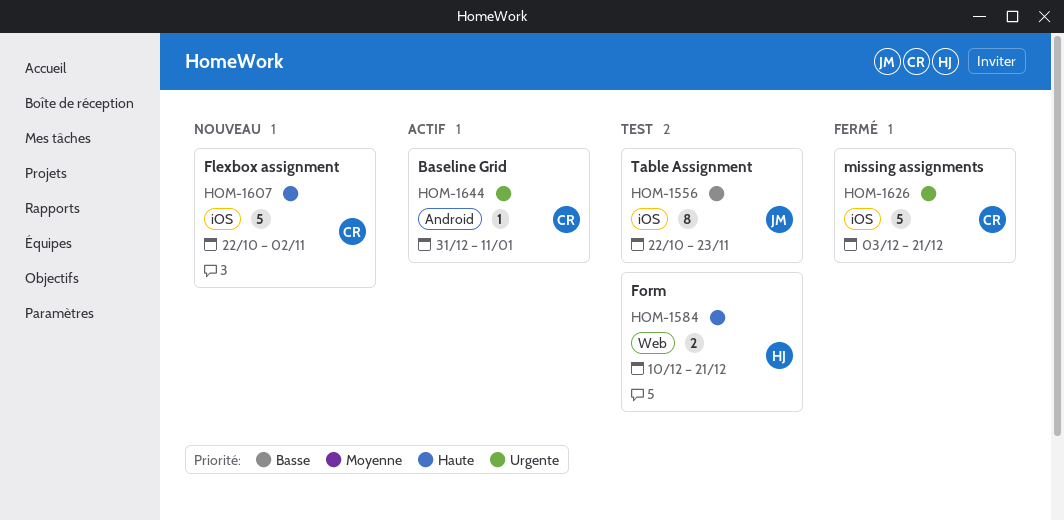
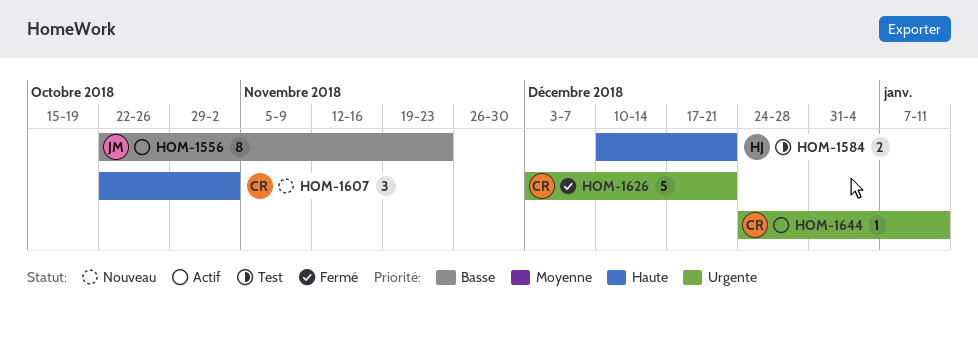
HOM-1556, status: Test -> Actif
HOM-1607, estimate: 5 -> 3
HOM-1644, start: Dec 31 -> Dec 24

